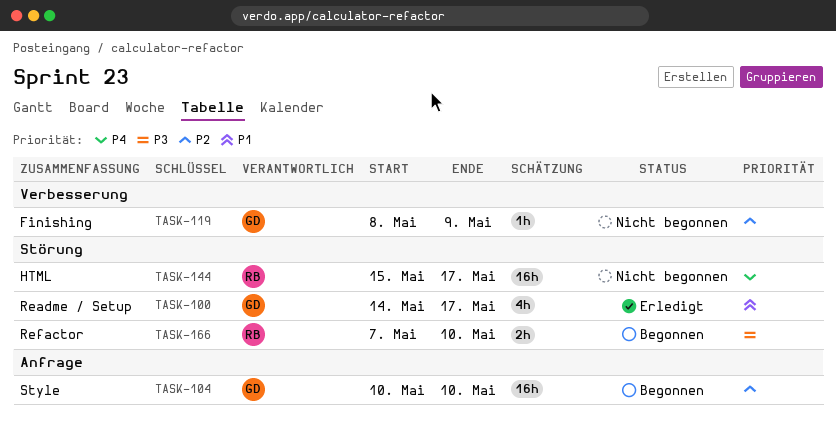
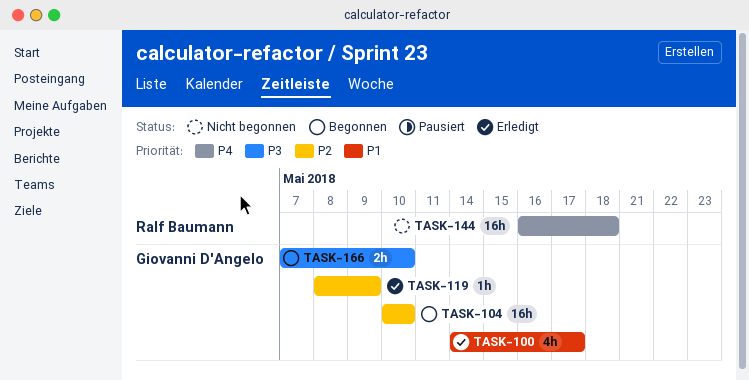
TASK-119, status: Nicht begonnen -> Erledigt
TASK-144, start: May 15 -> May 16
TASK-144, due: May 17 -> May 18
TASK-166, owner: Ralf Baumann -> Giovanni D'Angelo

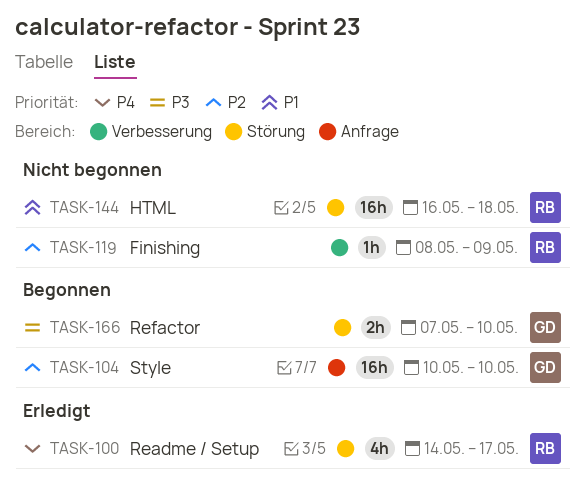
TASK-100, owner: Giovanni D'Angelo -> Ralf Baumann
TASK-100, priority: P1 -> P4
TASK-119, status: Erledigt -> Nicht begonnen
TASK-119, owner: Giovanni D'Angelo -> Ralf Baumann
TASK-144, priority: P4 -> P1

